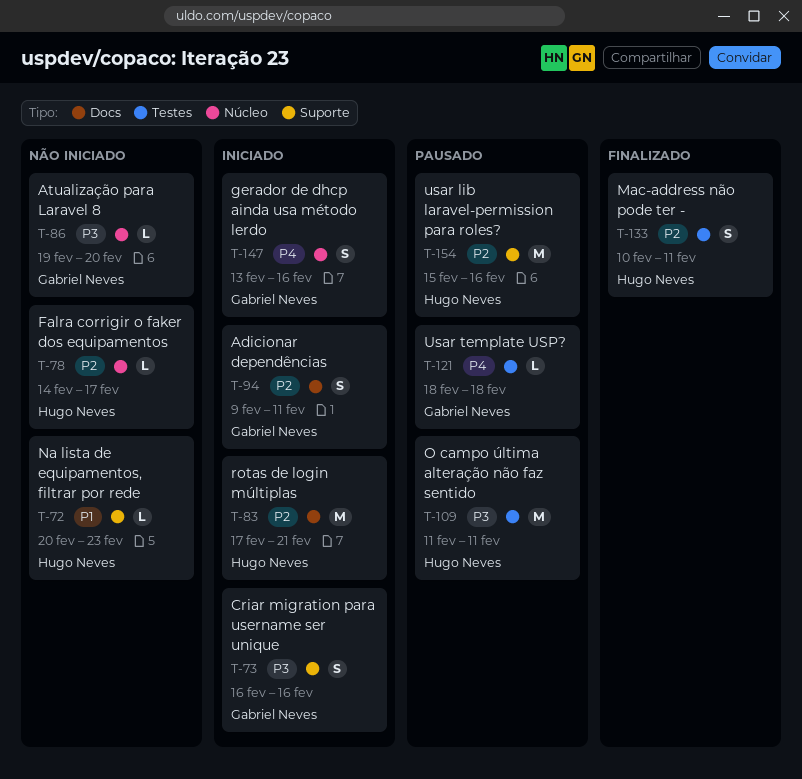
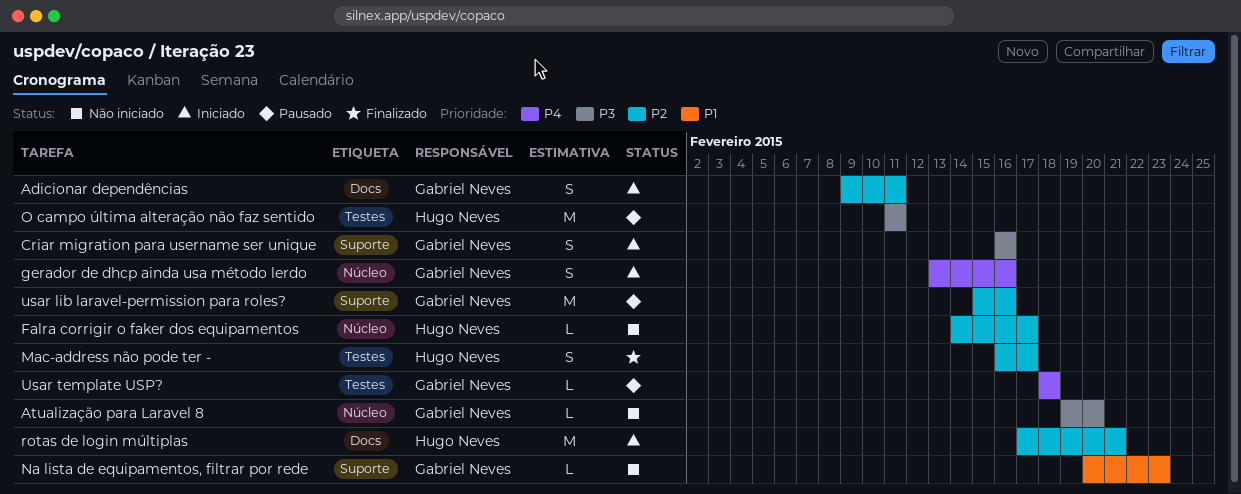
Mac-address não pode ter -, start: Feb 10 -> Feb 16
Mac-address não pode ter -, due: Feb 11 -> Feb 17
Na lista de equipamentos, filtrar por rede, owner: Hugo Neves -> Gabriel Neves
usar lib laravel-permission para roles?, owner: Hugo Neves -> Gabriel Neves

